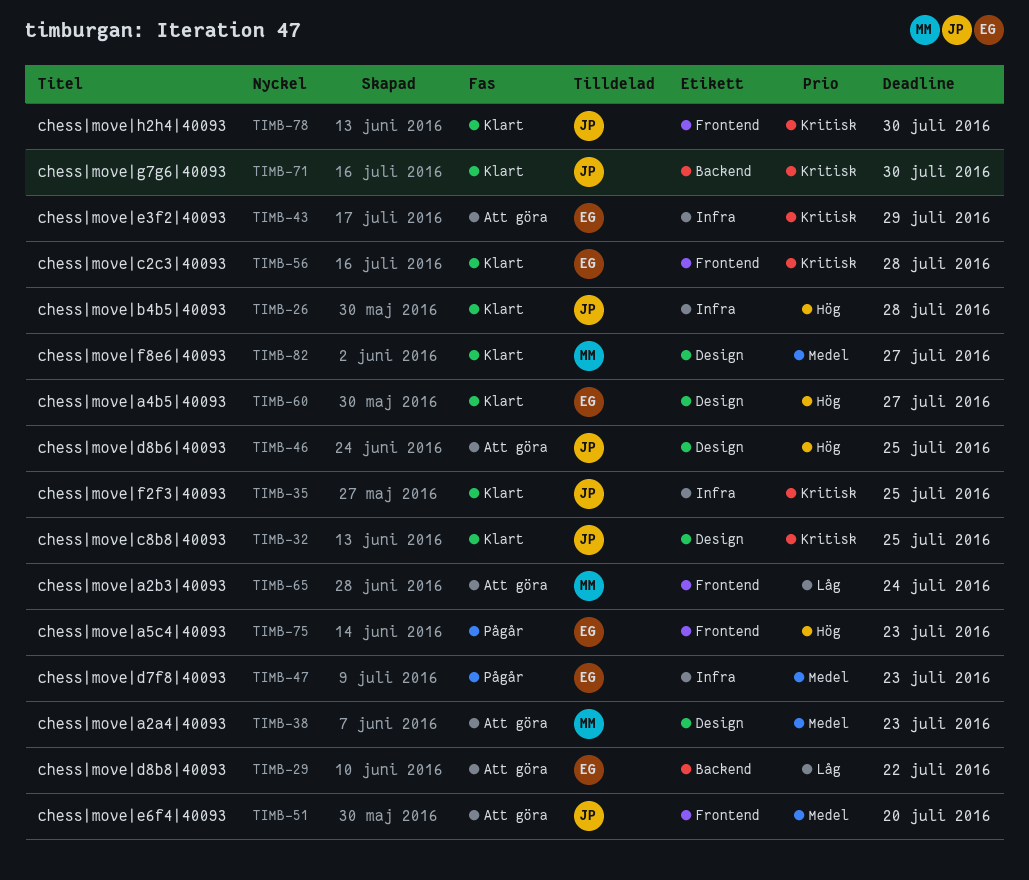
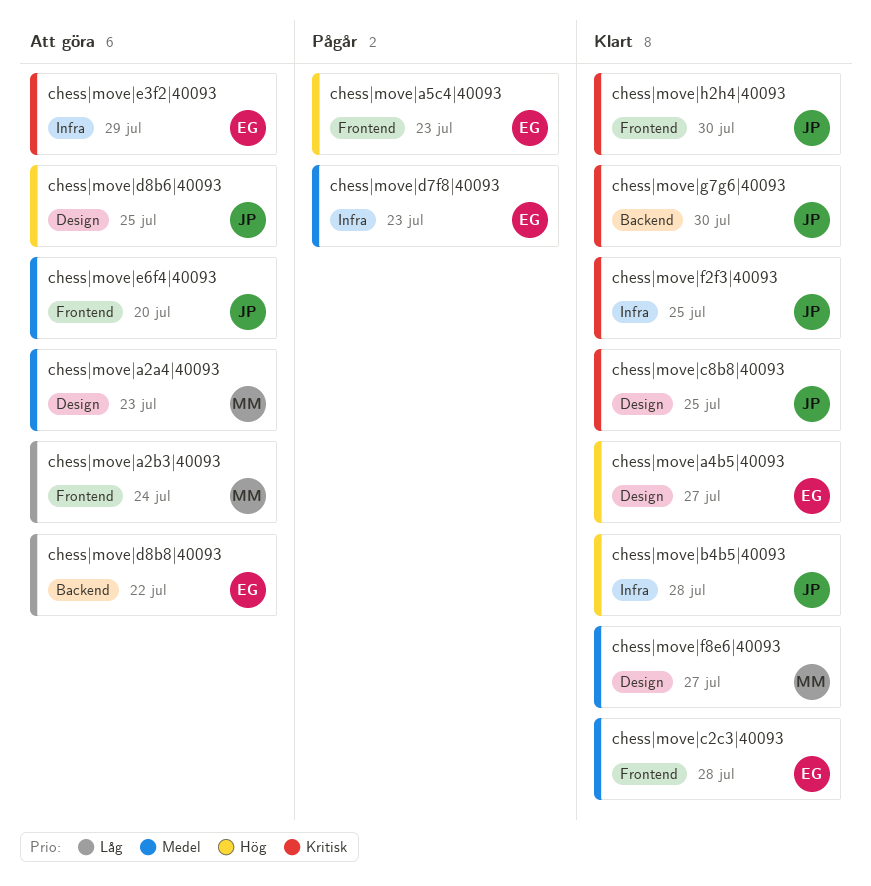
chess|move|c2c3|40093, priority: Kritisk -> Medel

